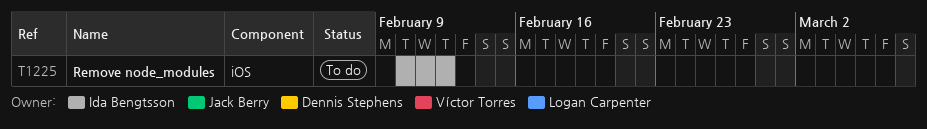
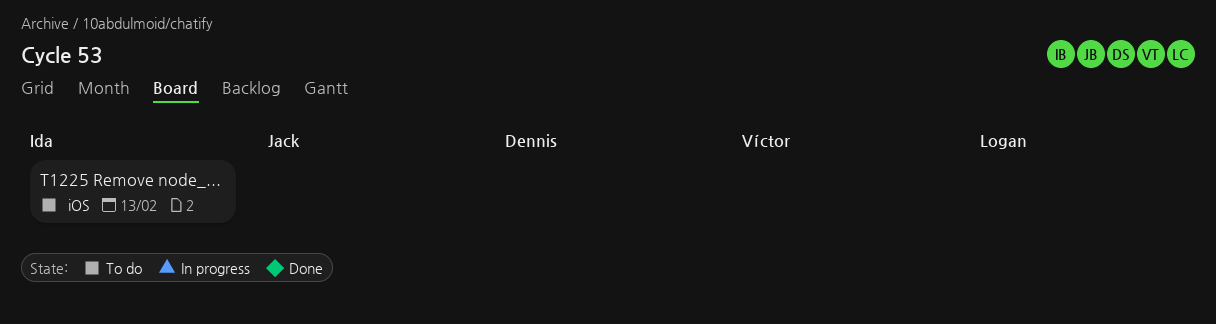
T1225, due: Feb 12 -> Feb 13

